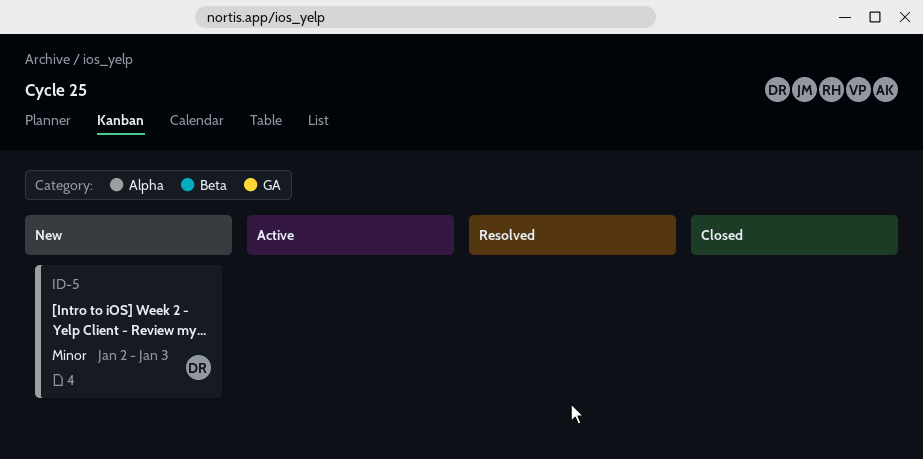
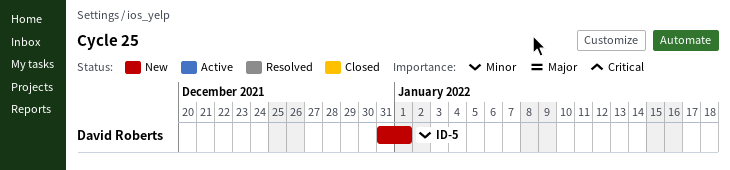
ID-5, start: Jan 2 -> Dec 31
ID-5, due: Jan 3 -> Jan 1

